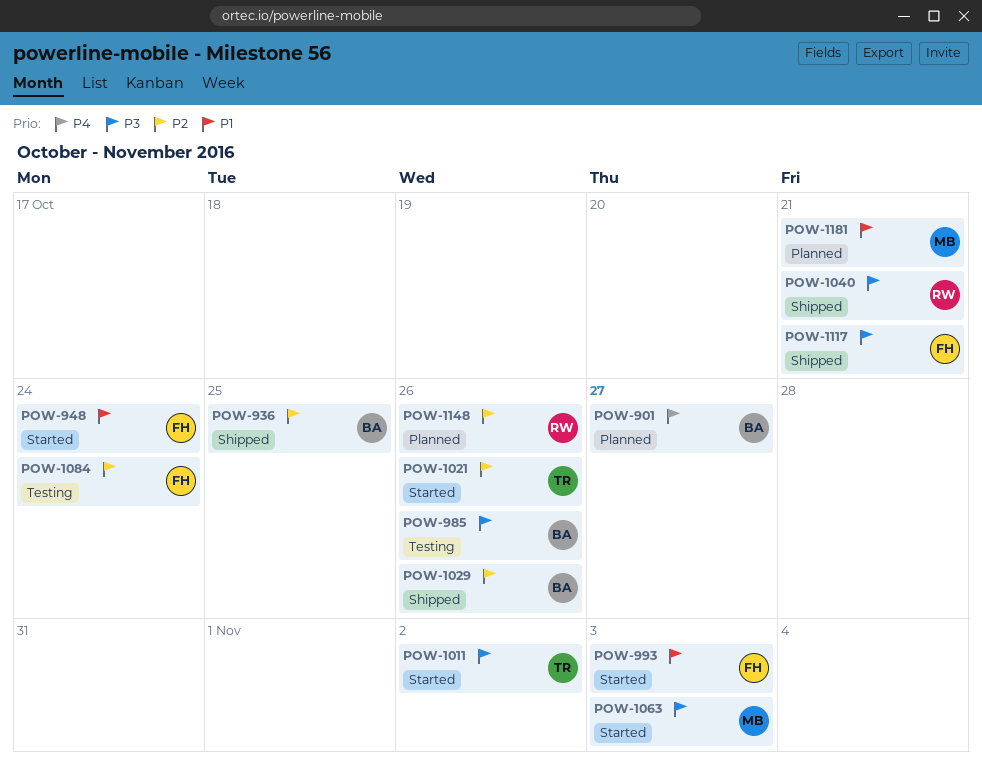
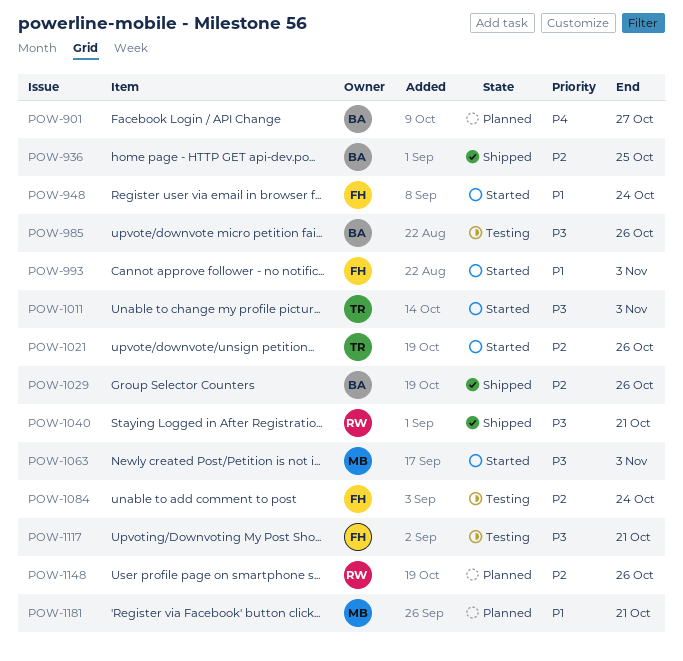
POW-1011, due: Nov 2 -> Nov 3
POW-1117, status: Shipped -> Testing

